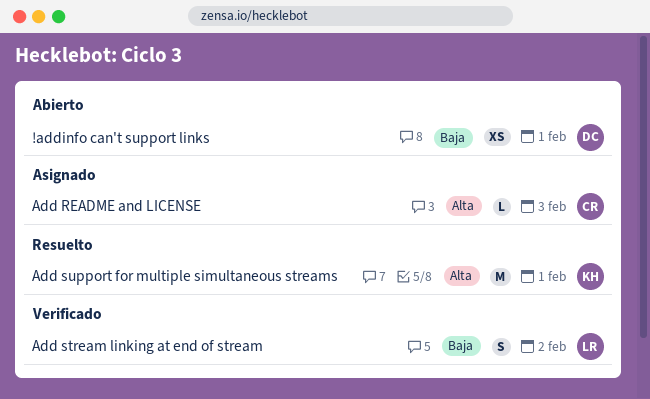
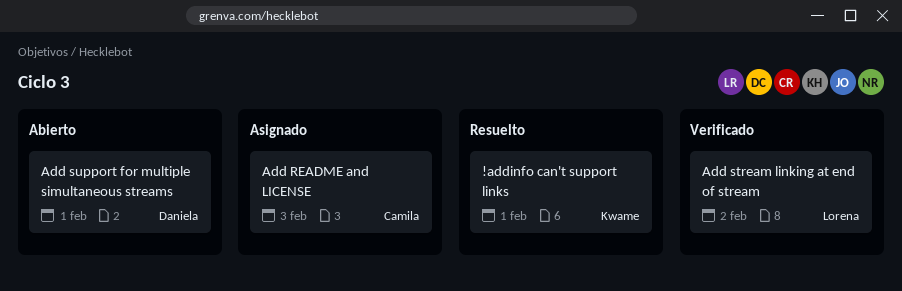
!addinfo can't support links, status: Abierto -> Resuelto
!addinfo can't support links, owner: Daniela -> Kwame
Add support for multiple simultaneous streams, status: Resuelto -> Abierto
Add support for multiple simultaneous streams, owner: Kwame -> Daniela

